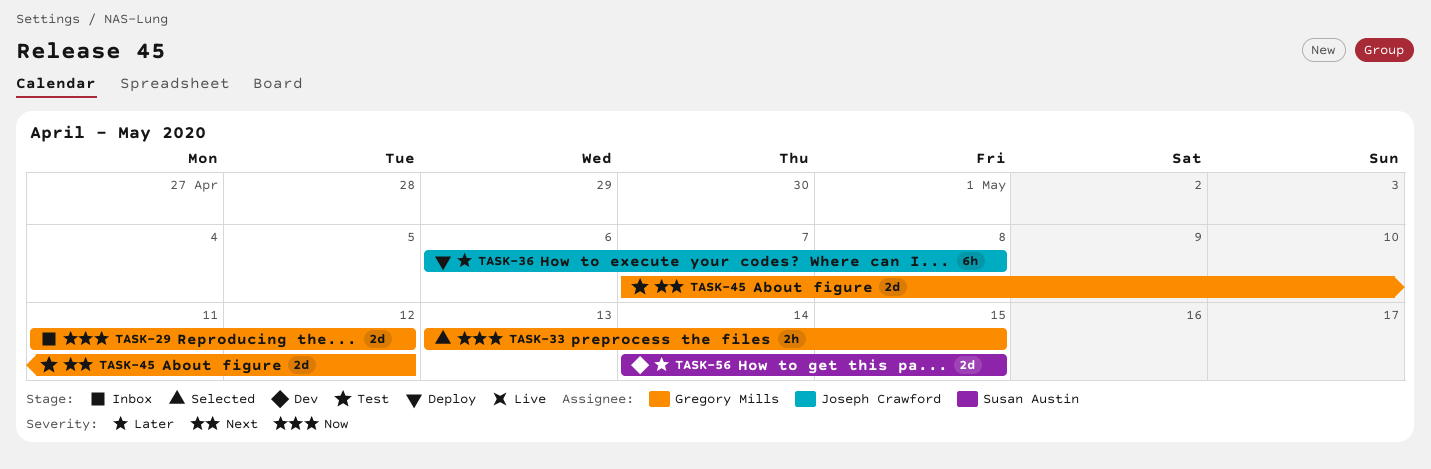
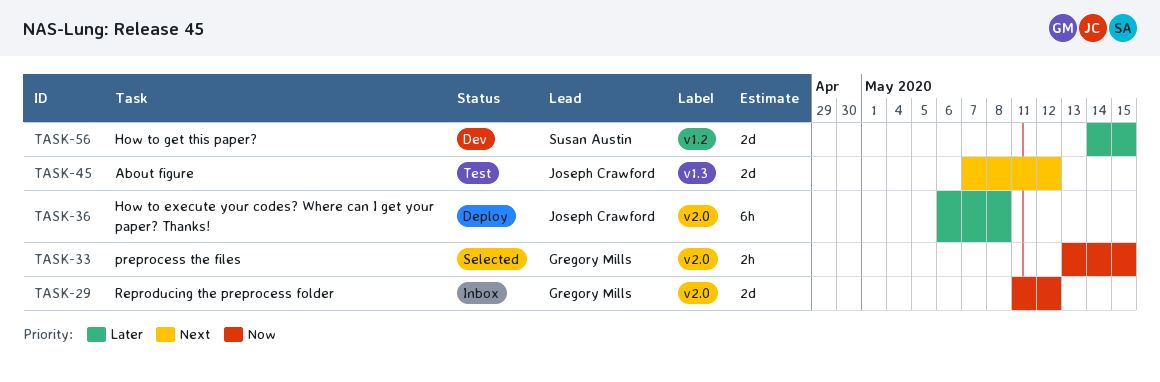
TASK-45, owner: Gregory Mills -> Joseph Crawford

